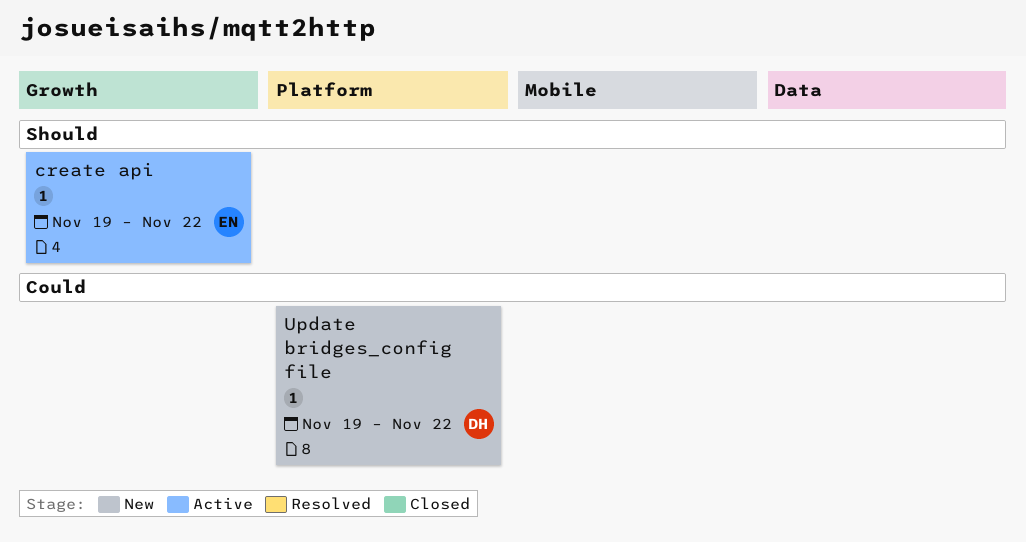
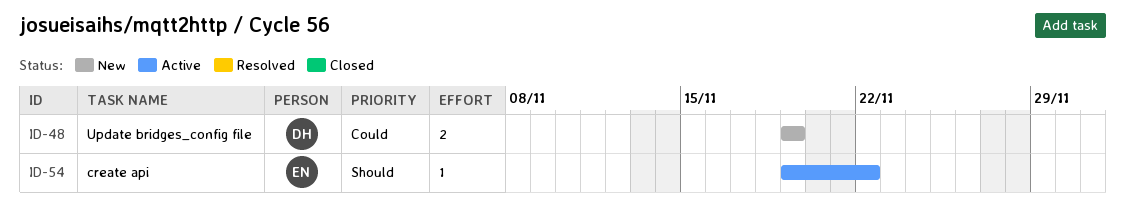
Update bridges_config file, estimate: 1 -> 2
Update bridges_config file, due: Nov 22 -> Nov 19

